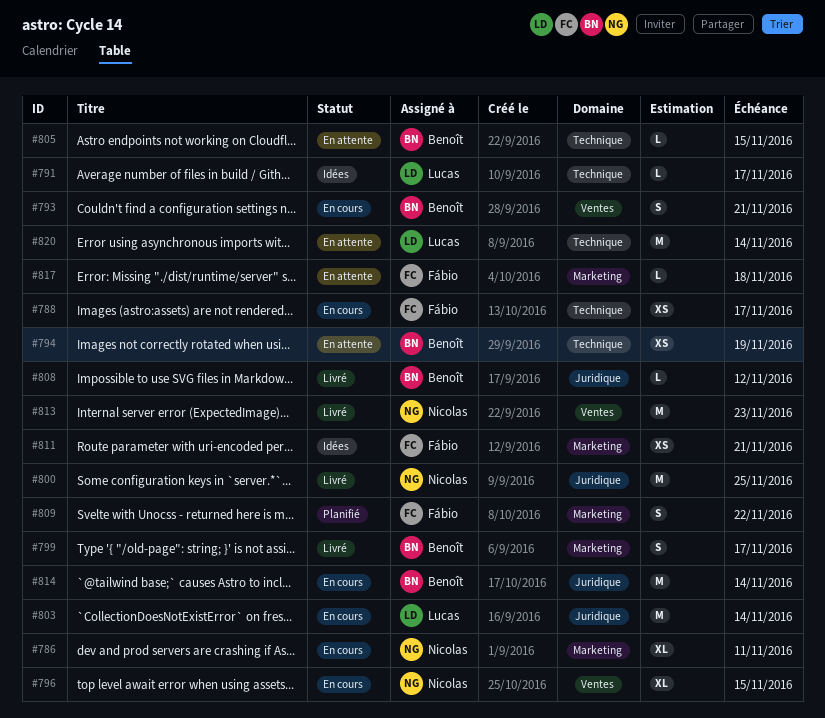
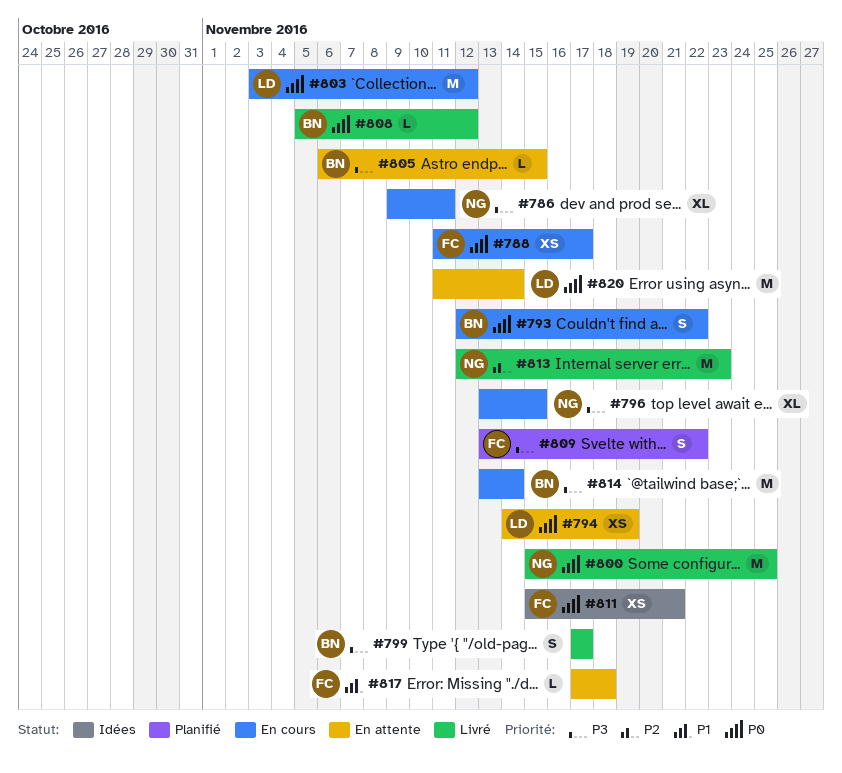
#791: present -> none
#793, due: Nov 21 -> Nov 22
#794, owner: Benoît -> Lucas
#803, due: Nov 14 -> Nov 12

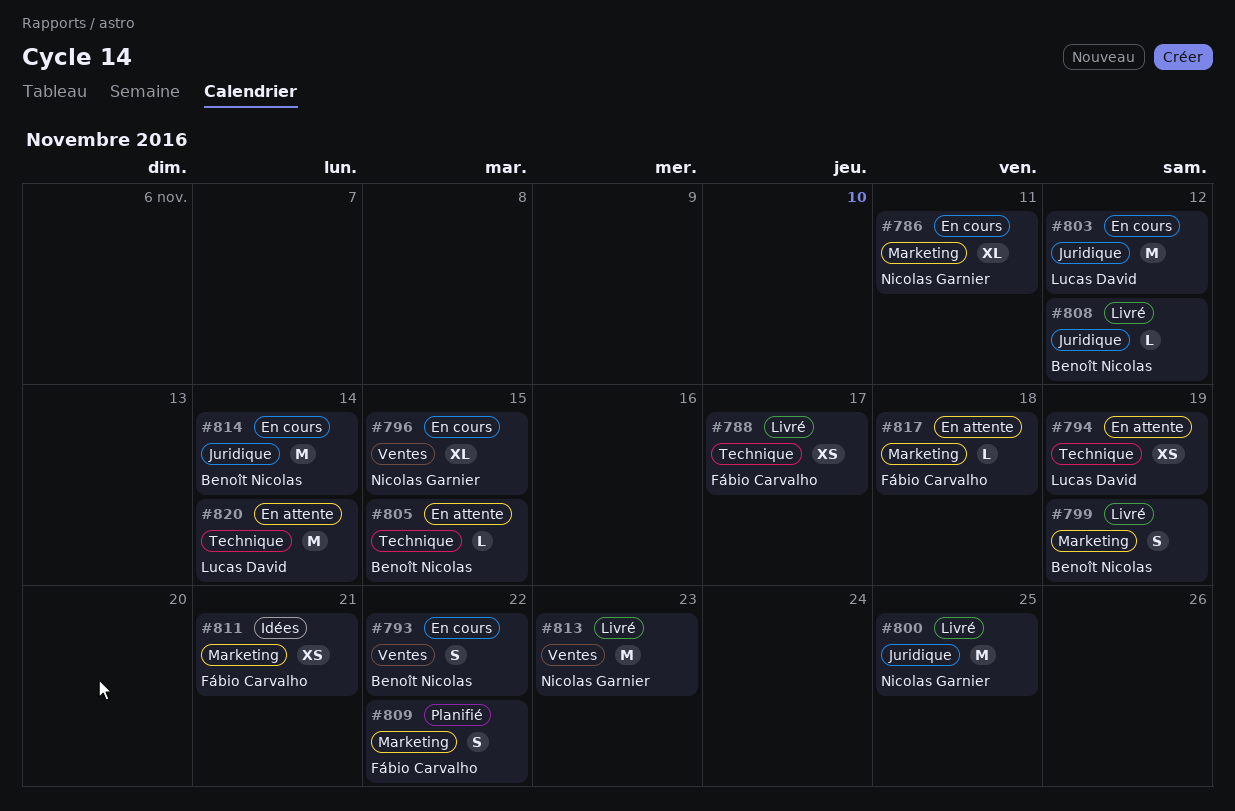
#788, status: En cours -> Livré
#799, due: Nov 17 -> Nov 19

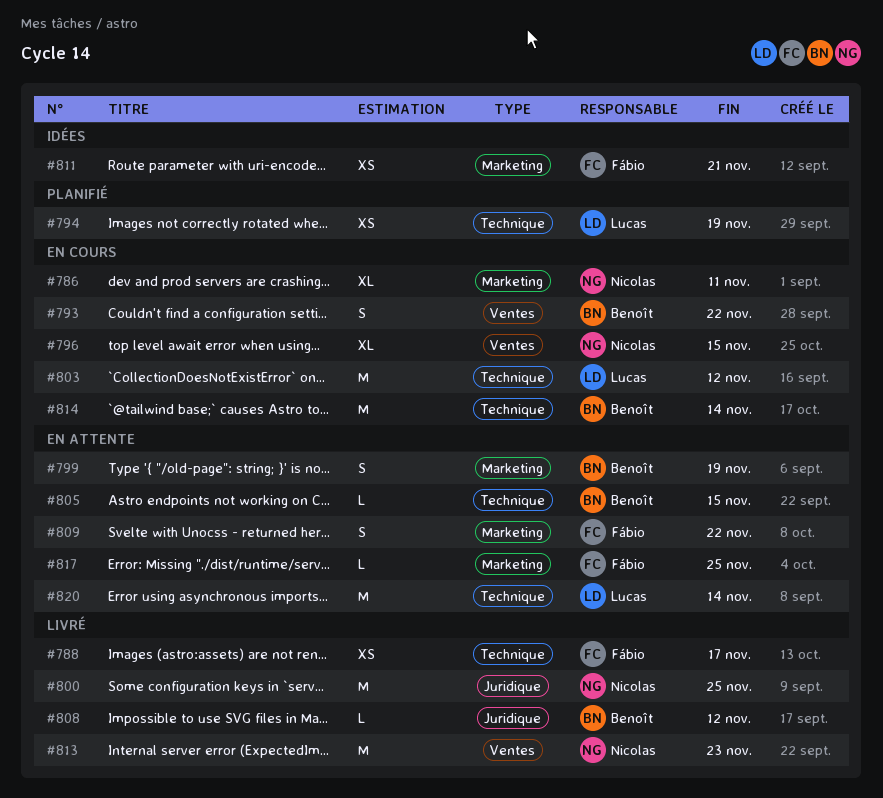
#794, status: En attente -> Planifié
#799, status: Livré -> En attente
#803, label: Juridique -> Technique
#809, status: Planifié -> En attente
#814, label: Juridique -> Technique
#817, due: Nov 18 -> Nov 25

